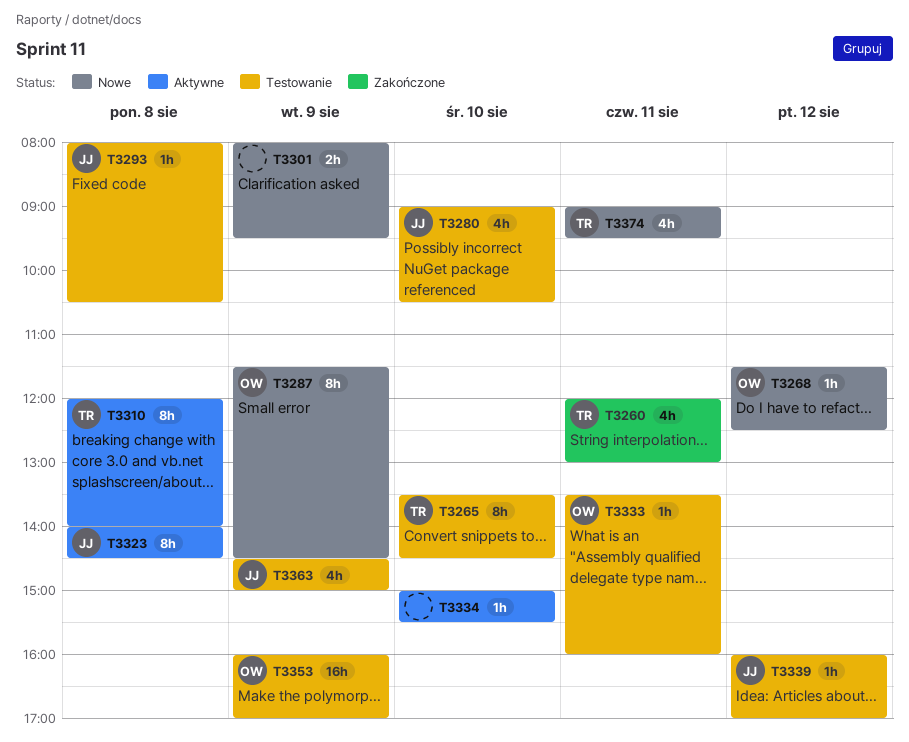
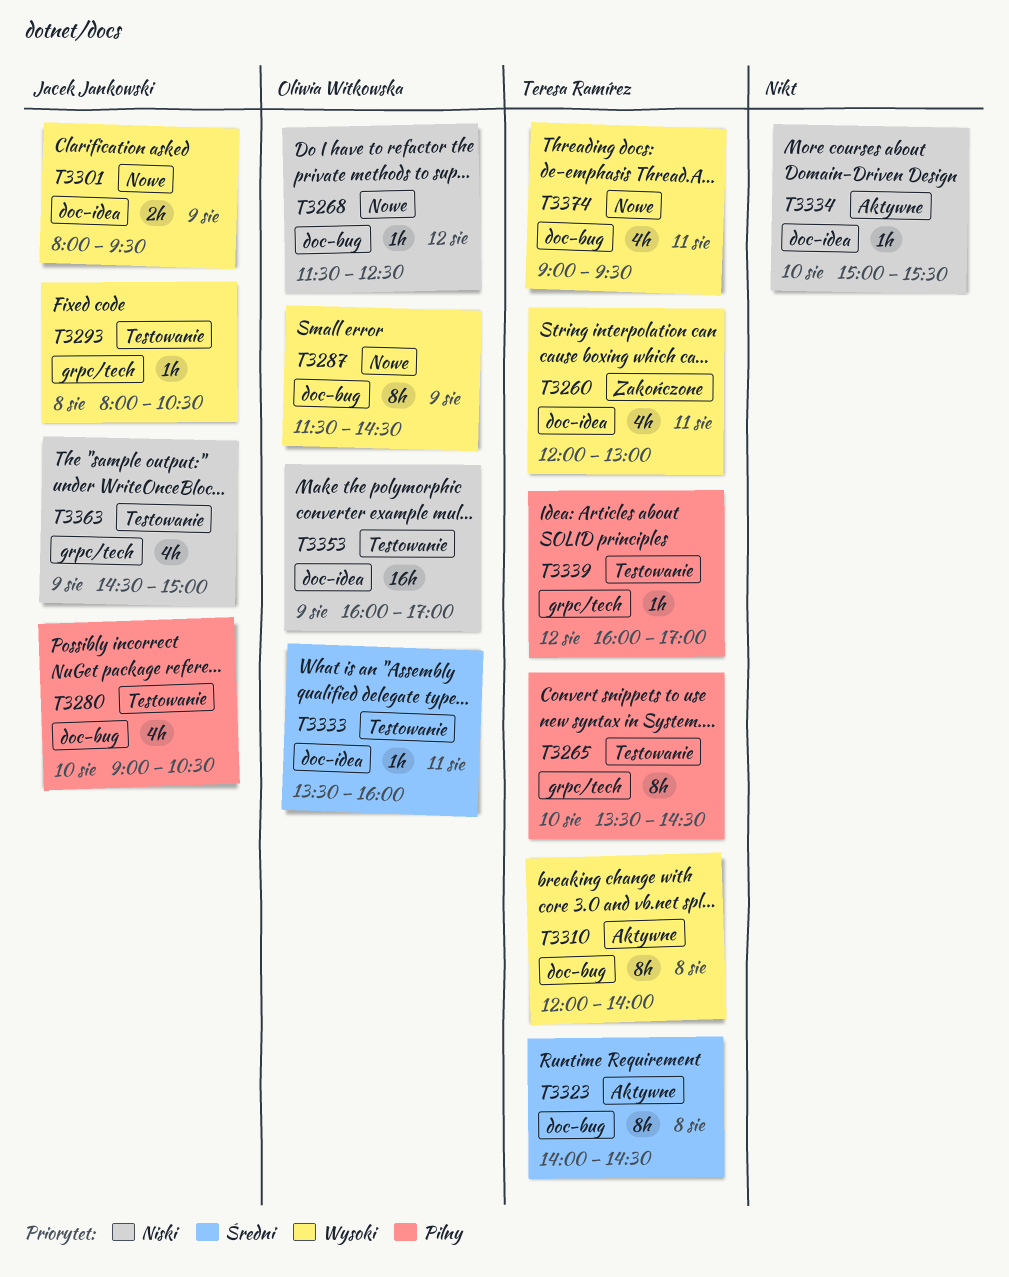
T3301, owner: none -> Jacek Jankowski
T3323, owner: Jacek Jankowski -> Teresa Ramírez
T3339, owner: Jacek Jankowski -> Teresa Ramírez

